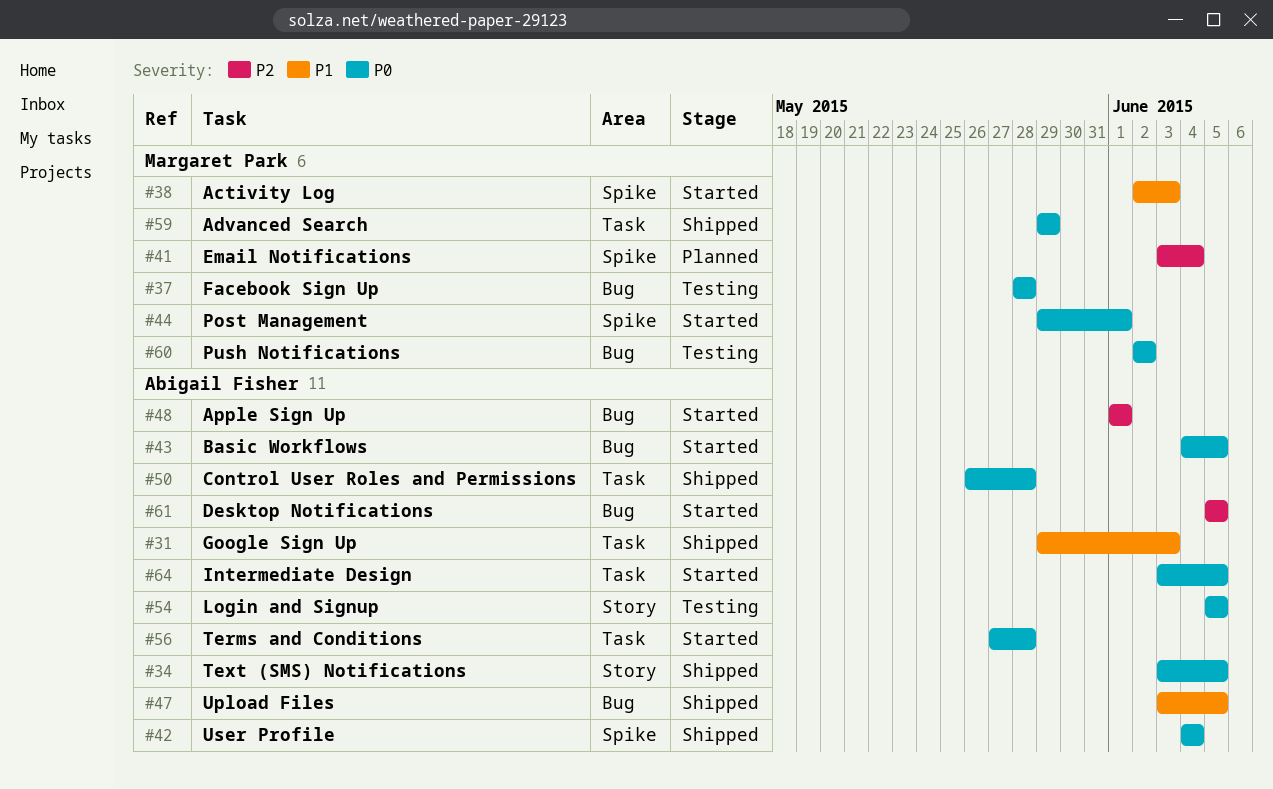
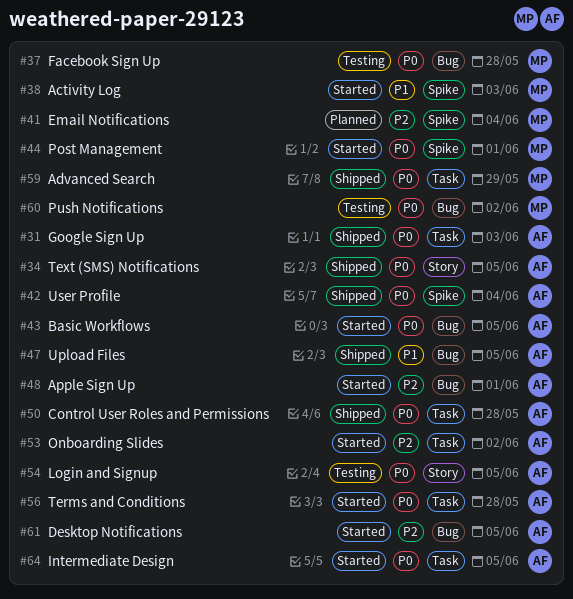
#31, priority: P1 -> P0
#53: none -> present

